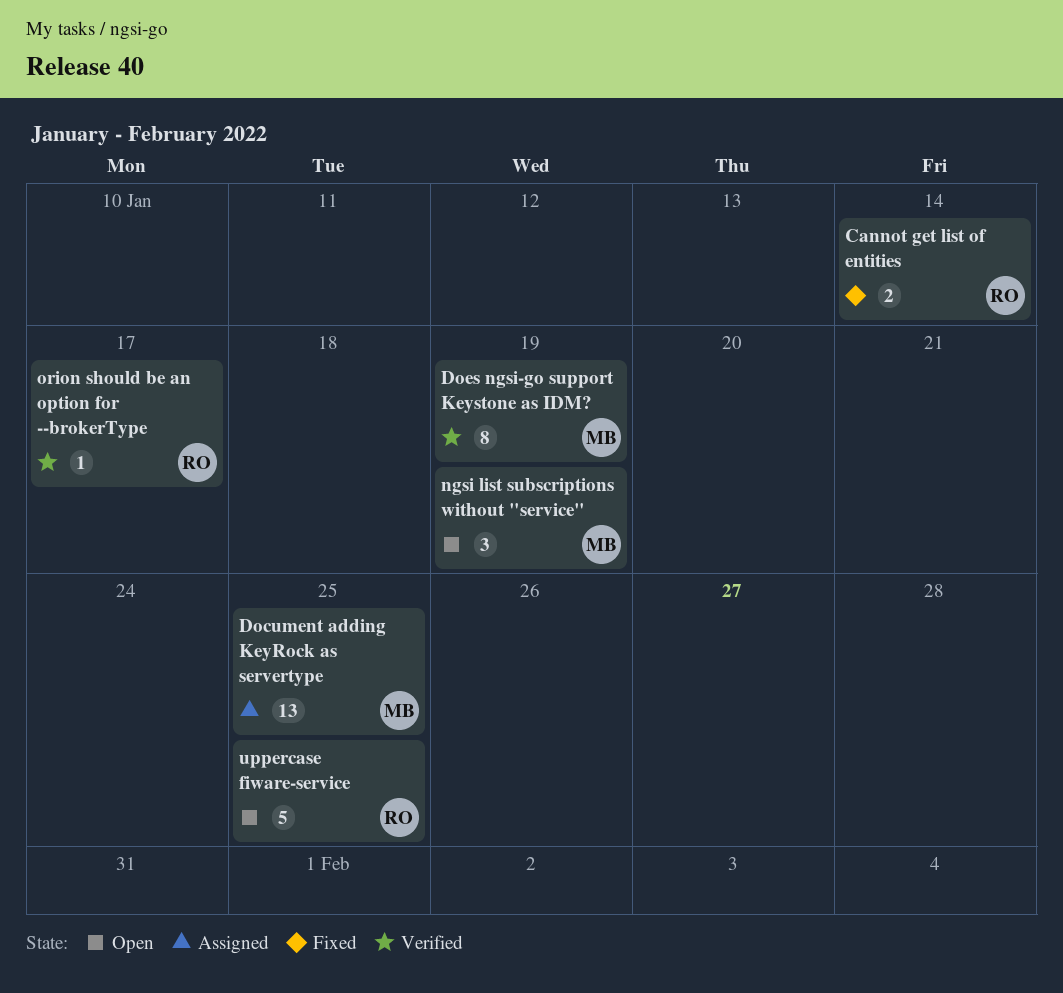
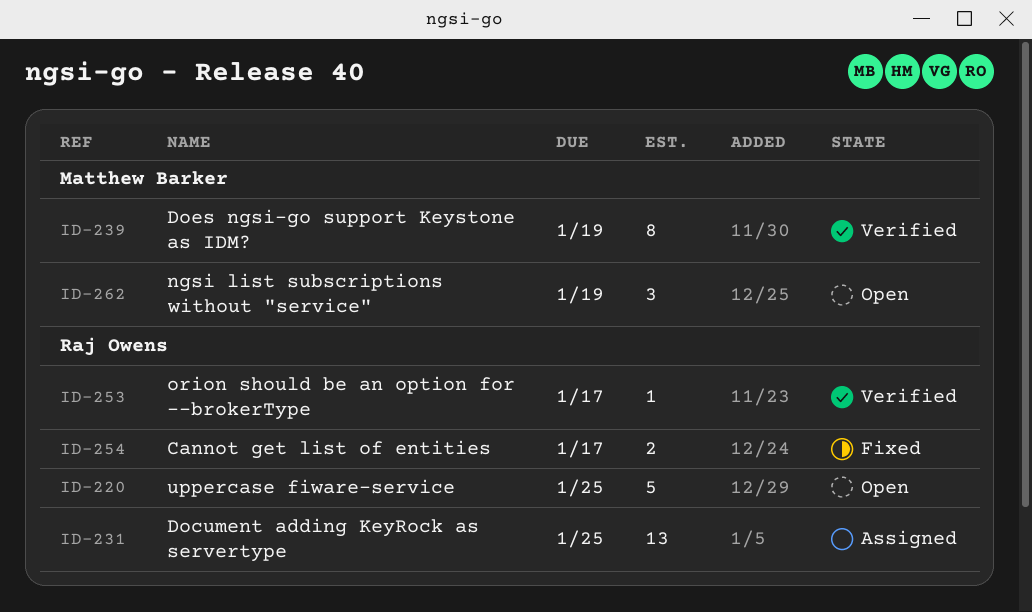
Cannot get list of entities, due: Jan 14 -> Jan 17
Document adding KeyRock as servertype, owner: Matthew Barker -> Raj Owens

